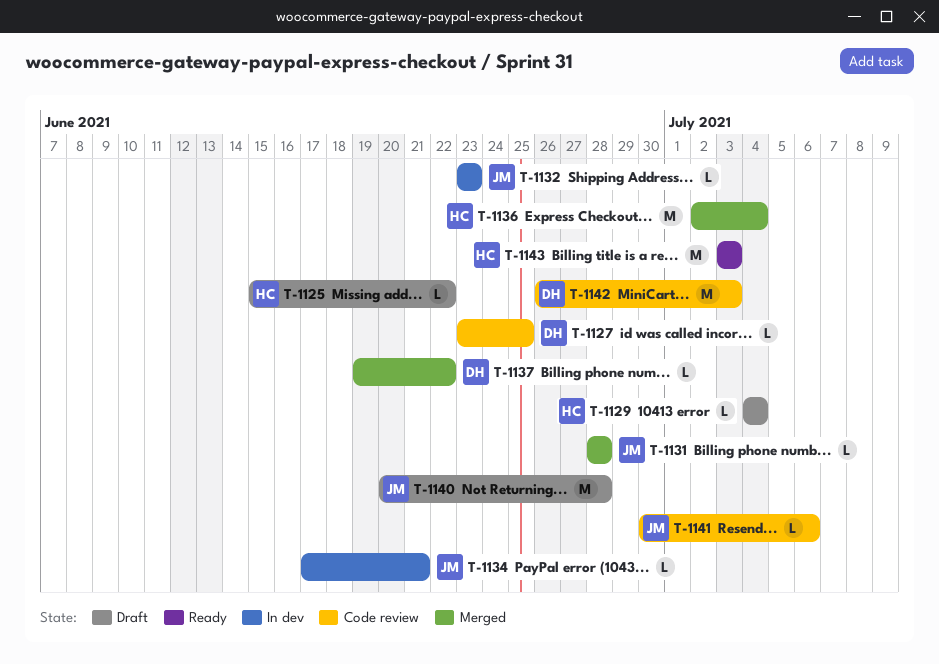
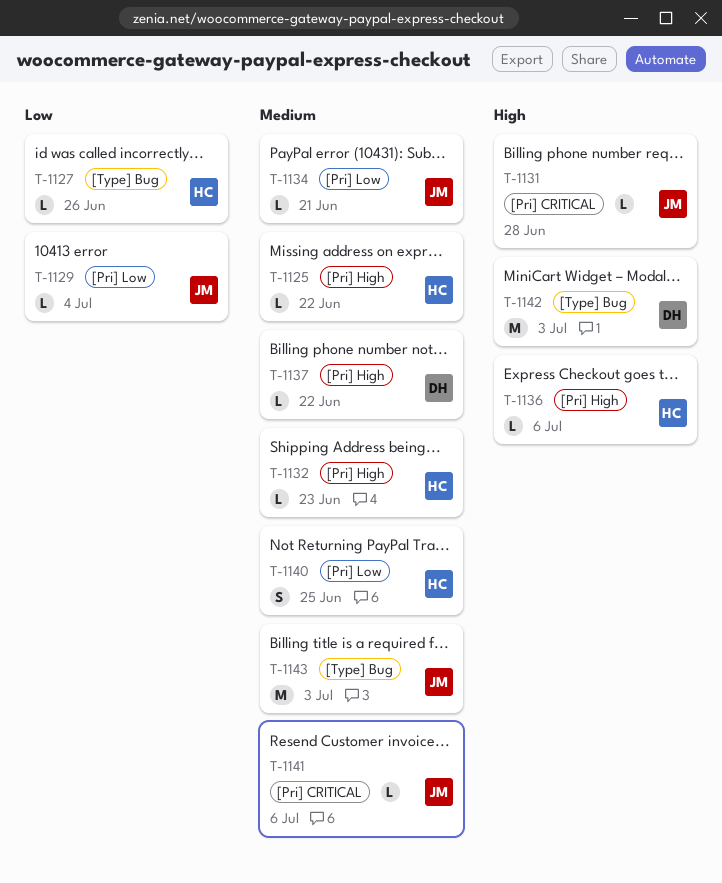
T-1127, owner: DH -> HC
T-1127, due: Jun 25 -> Jun 26
T-1129, owner: HC -> JM
T-1132, owner: JM -> HC
T-1136, estimate: M -> L
T-1136, due: Jul 4 -> Jul 6
T-1140, owner: JM -> HC
T-1140, estimate: M -> S
T-1140, due: Jun 28 -> Jun 25
T-1143, owner: HC -> JM

